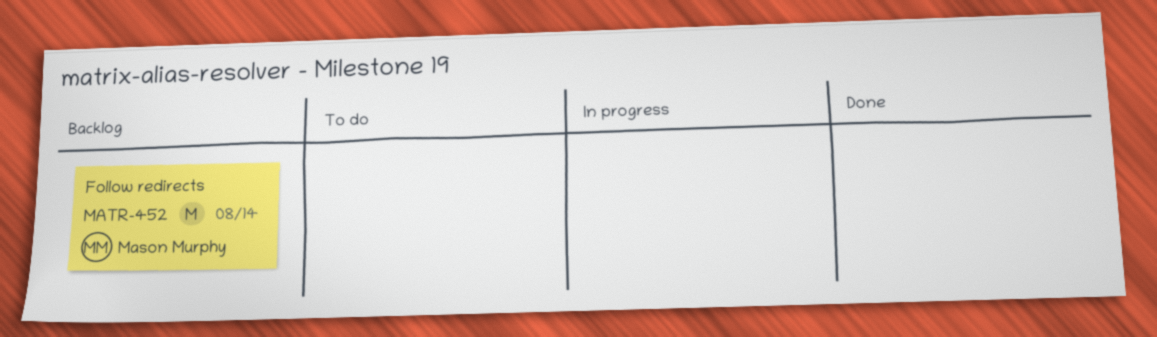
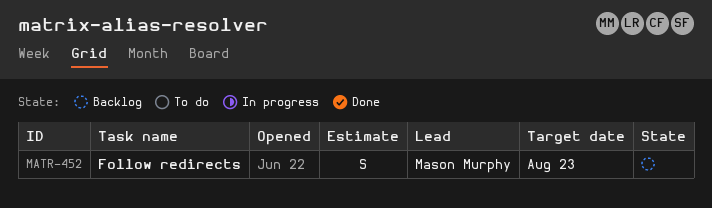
MATR-452, estimate: M -> S
MATR-452, due: Aug 14 -> Aug 23

